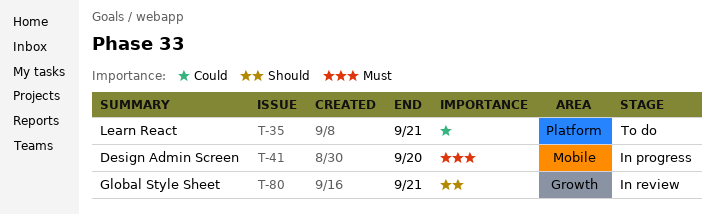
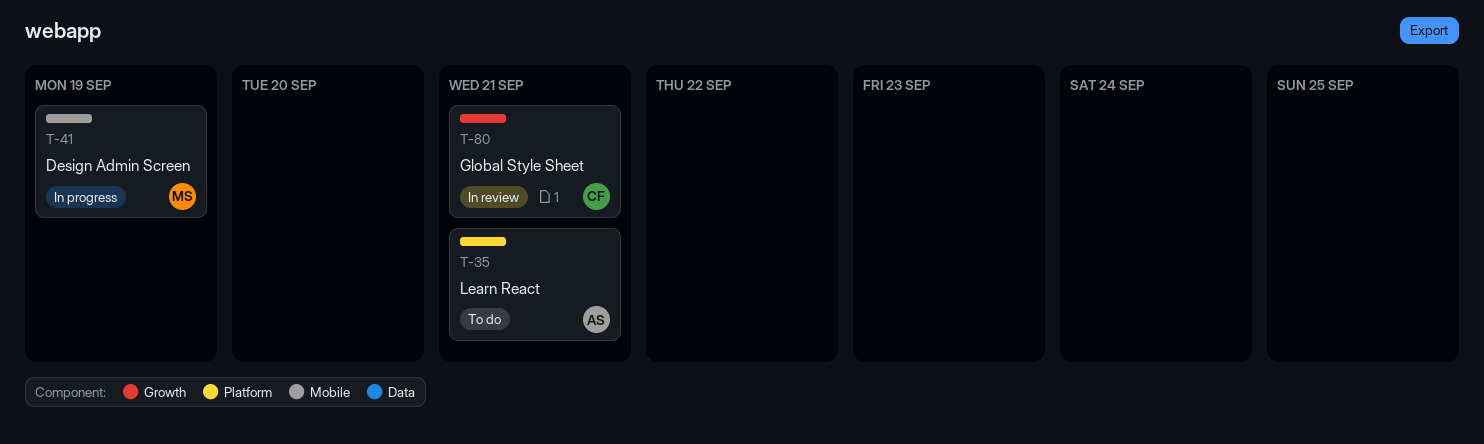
T-41, due: Sep 20 -> Sep 19

